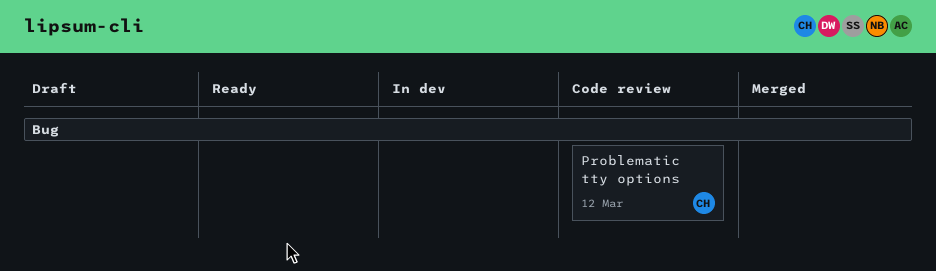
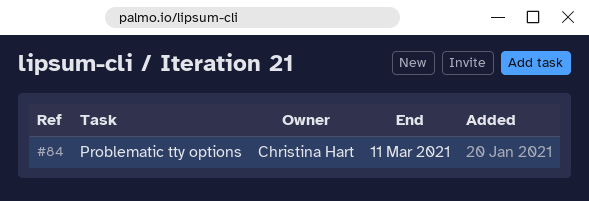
Problematic tty options, due: Mar 12 -> Mar 11

